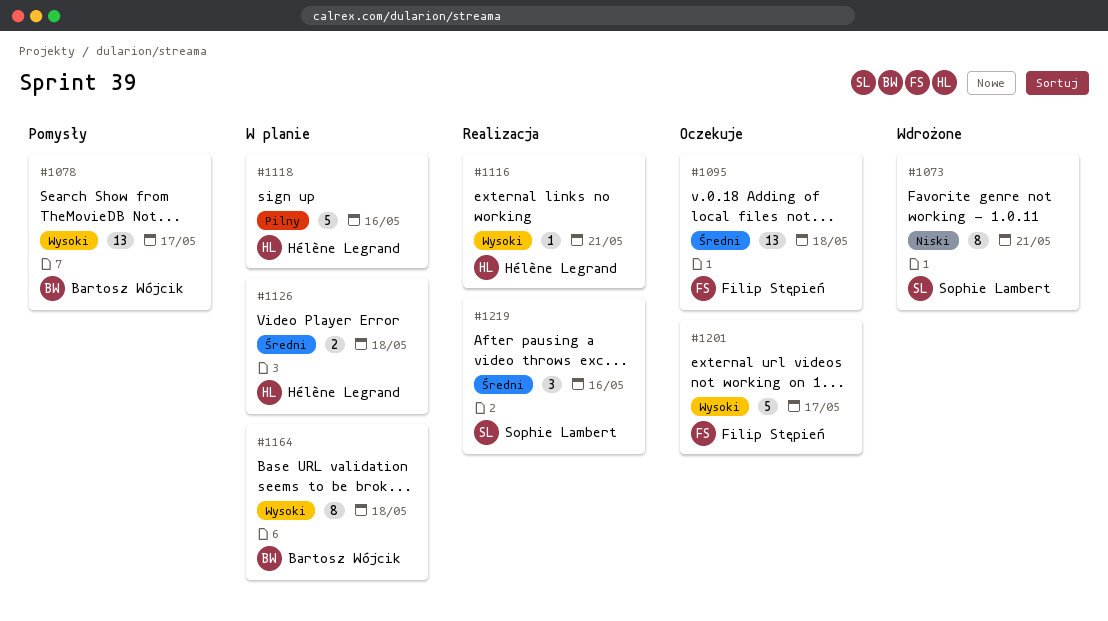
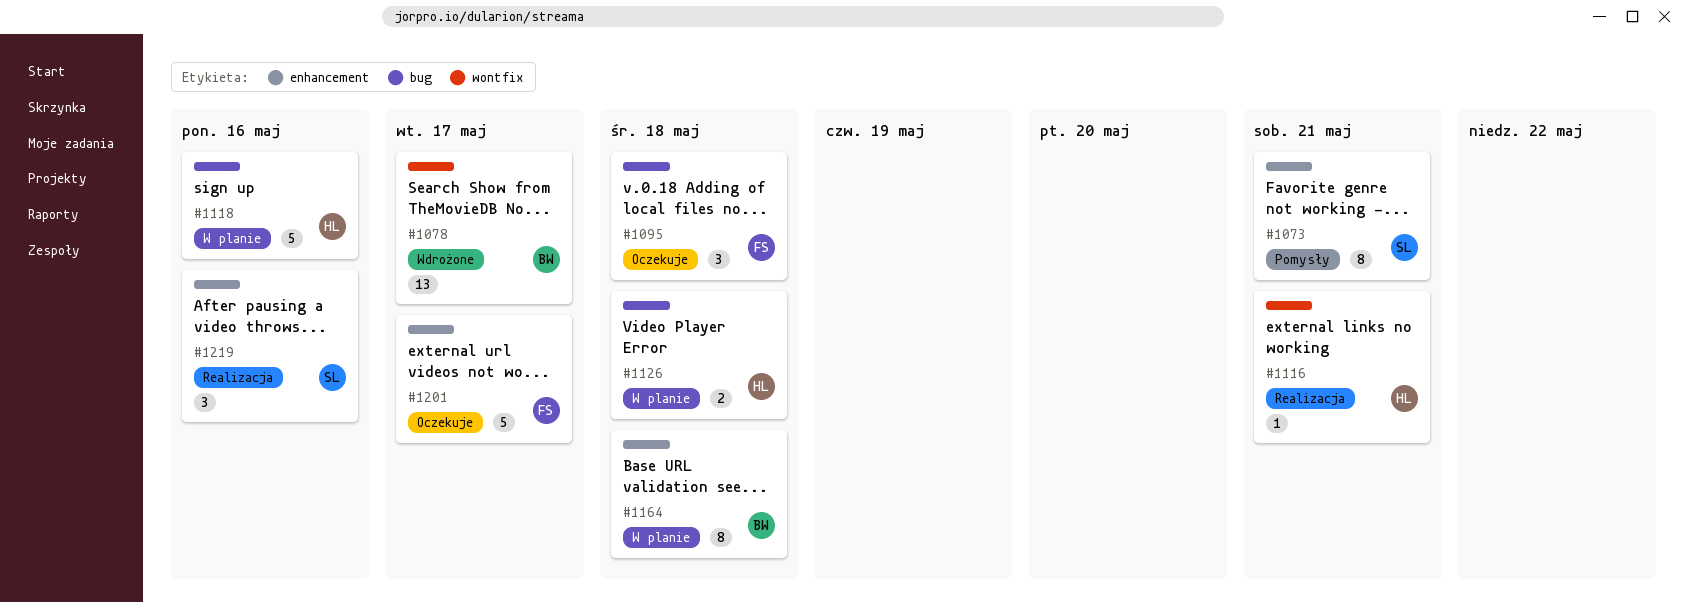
#1073, status: Wdrożone -> Pomysły
#1078, status: Pomysły -> Wdrożone
#1095, estimate: 13 -> 3

